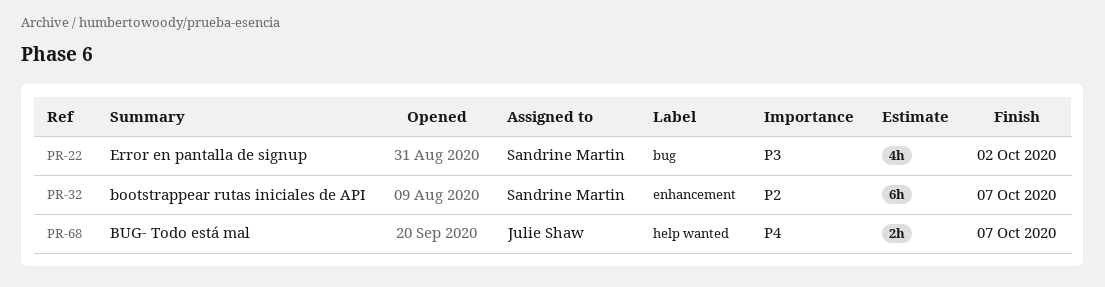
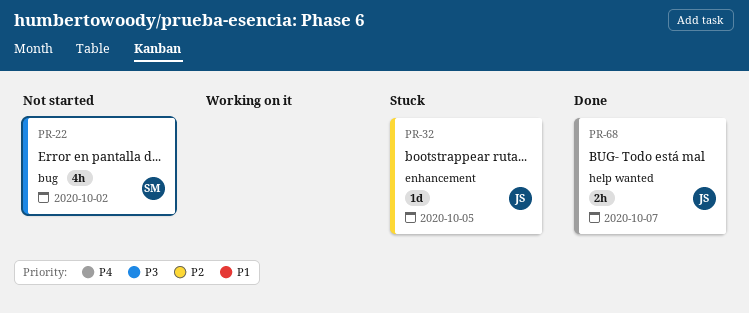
PR-32, owner: Sandrine Martin -> Julie Shaw
PR-32, estimate: 6h -> 1d
PR-32, due: Oct 7 -> Oct 5

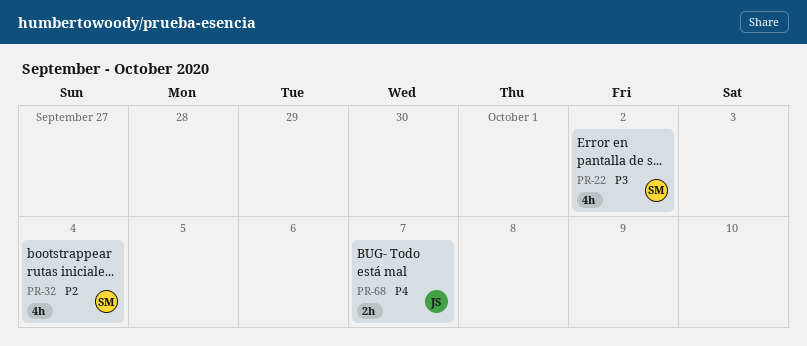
PR-32, owner: JS -> SM
PR-32, estimate: 1d -> 4h
PR-32, due: Oct 5 -> Oct 4

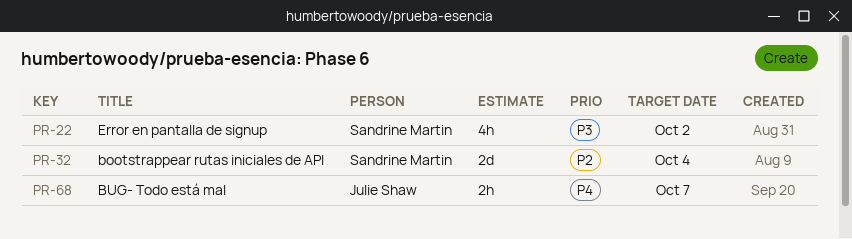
PR-32, estimate: 4h -> 2d

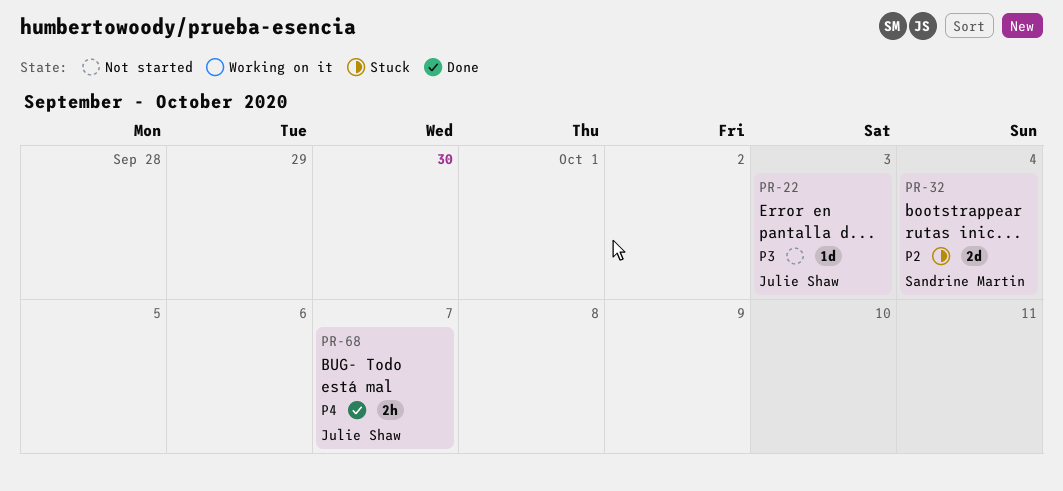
PR-22, owner: Sandrine Martin -> Julie Shaw
PR-22, estimate: 4h -> 1d
PR-22, due: Oct 2 -> Oct 3

